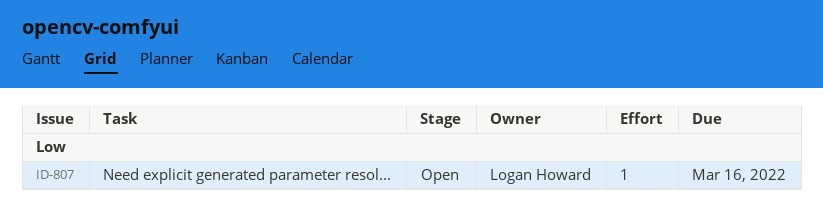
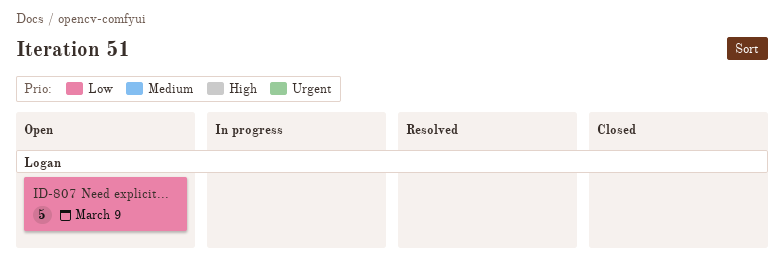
ID-807, estimate: 1 -> 5
ID-807, due: Mar 16 -> Mar 9

